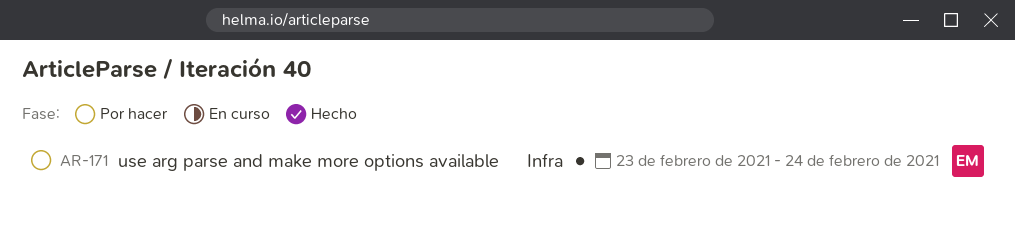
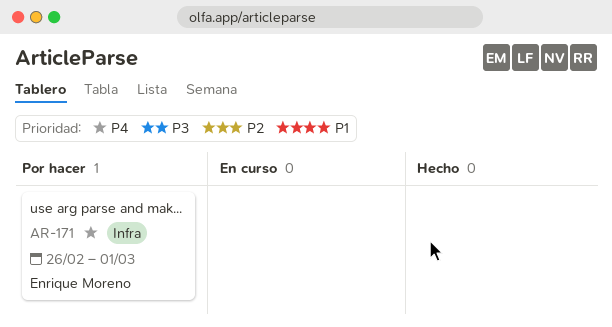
AR-171, start: Feb 23 -> Feb 26
AR-171, due: Feb 24 -> Mar 1

